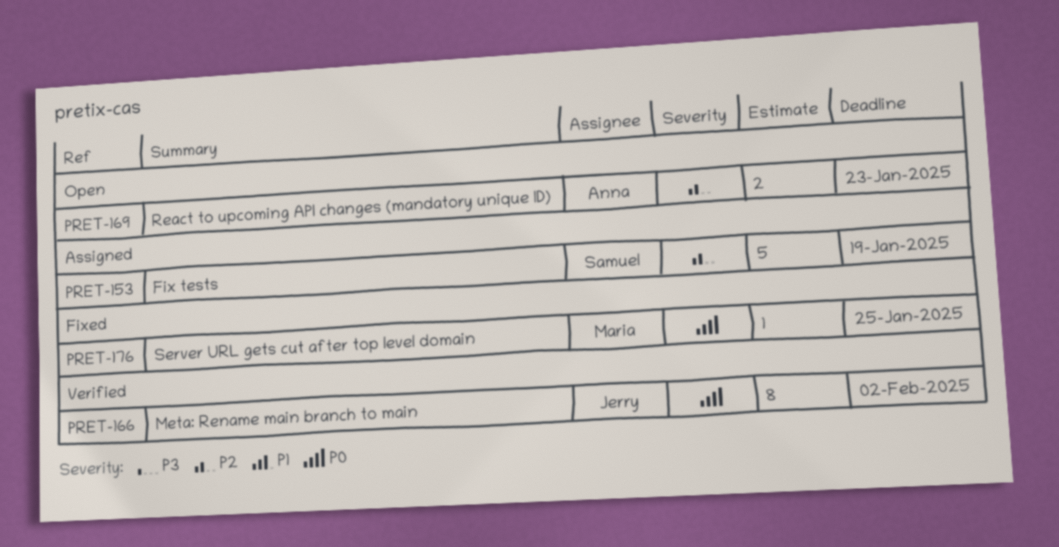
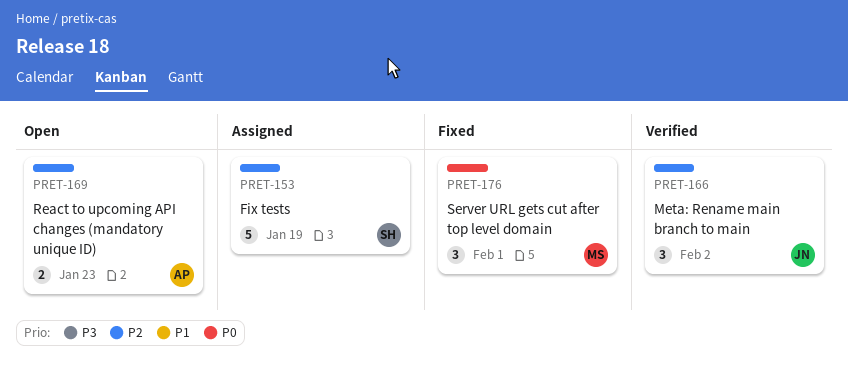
PRET-166, priority: P0 -> P2
PRET-166, estimate: 8 -> 3
PRET-176, estimate: 1 -> 3
PRET-176, due: Jan 25 -> Feb 1

